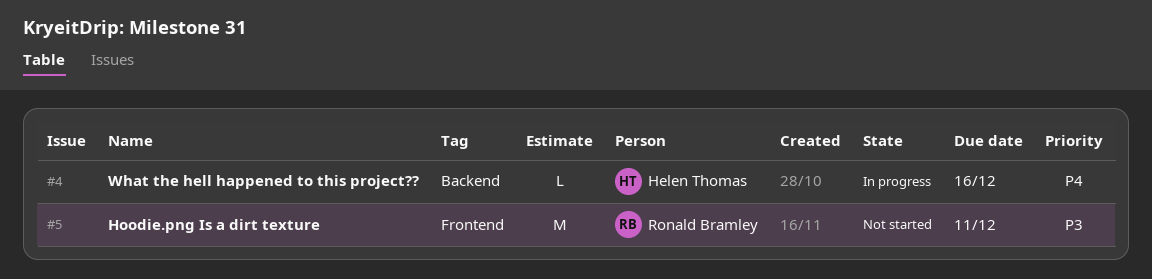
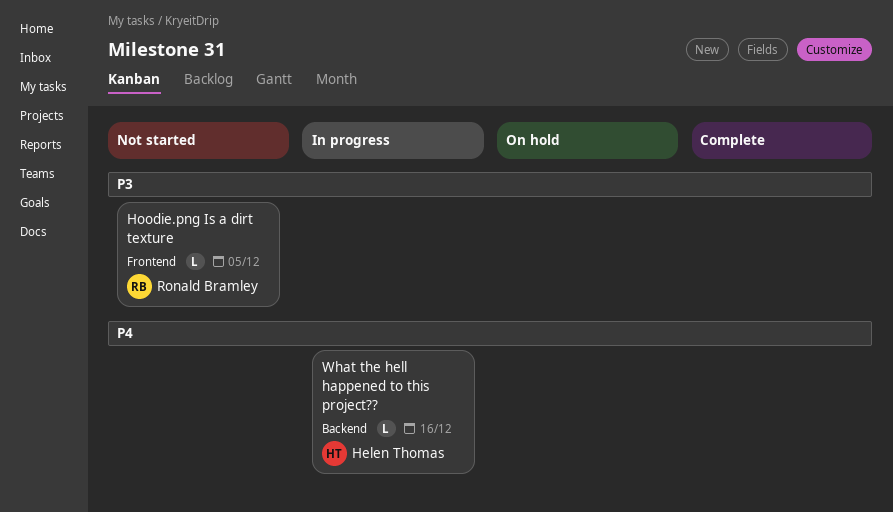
Hoodie.png Is a dirt texture, estimate: M -> L
Hoodie.png Is a dirt texture, due: Dec 11 -> Dec 5

